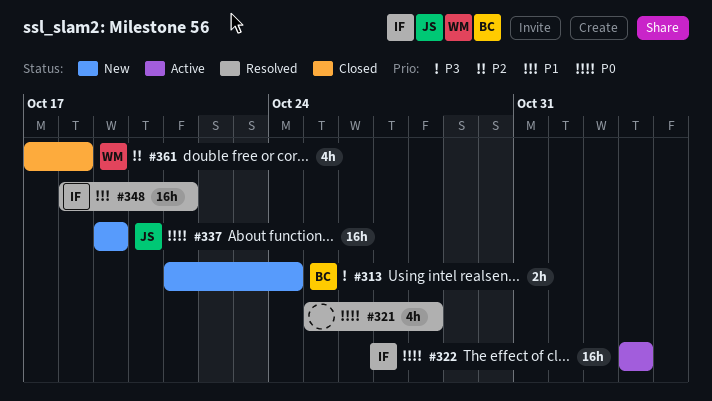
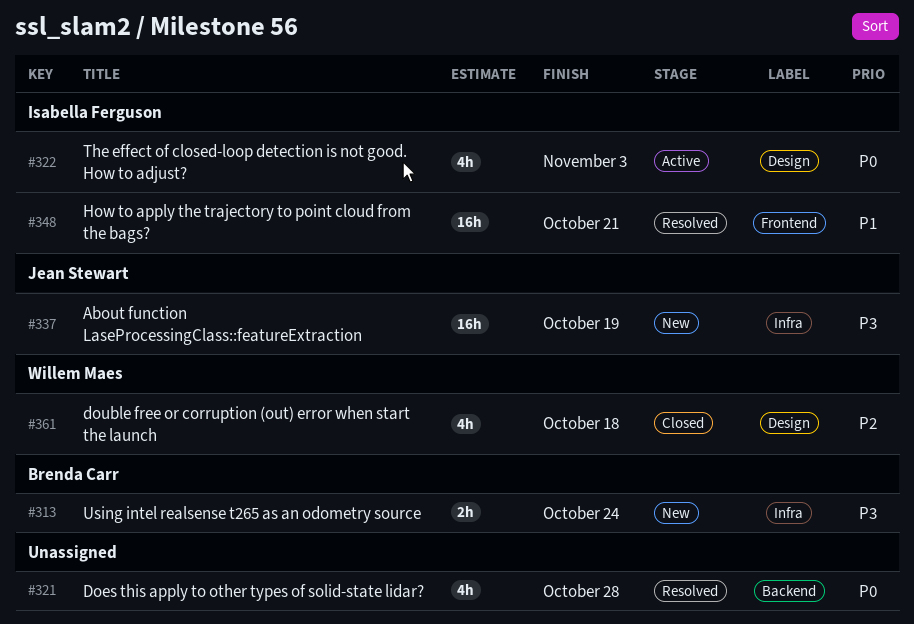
#322, estimate: 16h -> 4h
#337, priority: P0 -> P3

